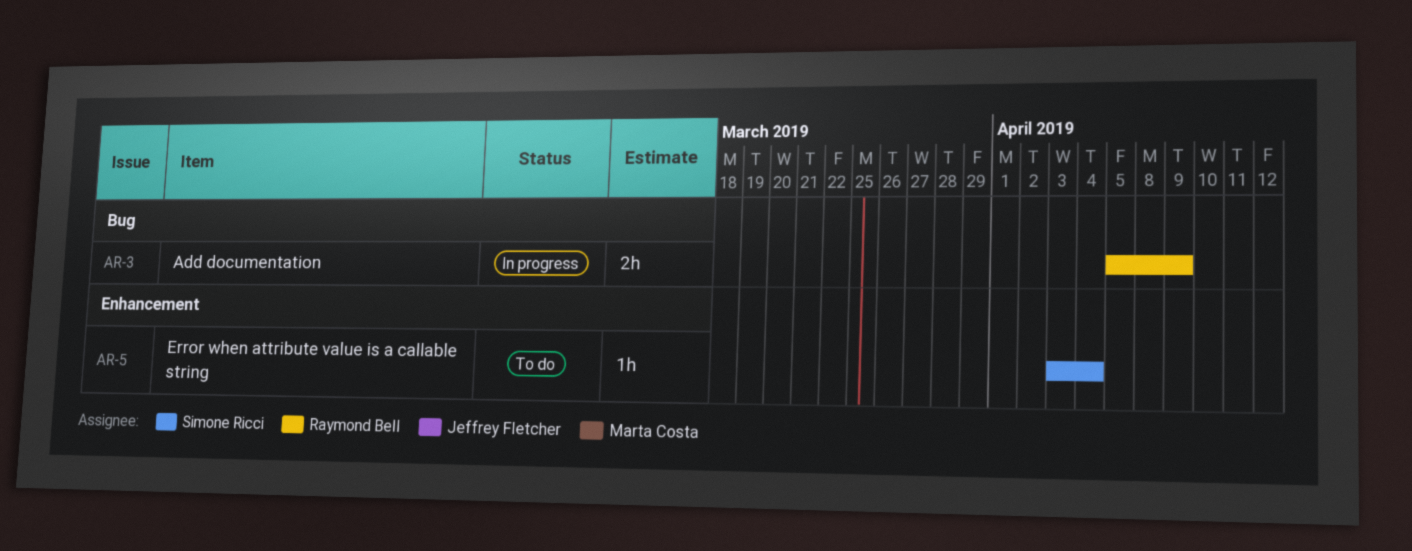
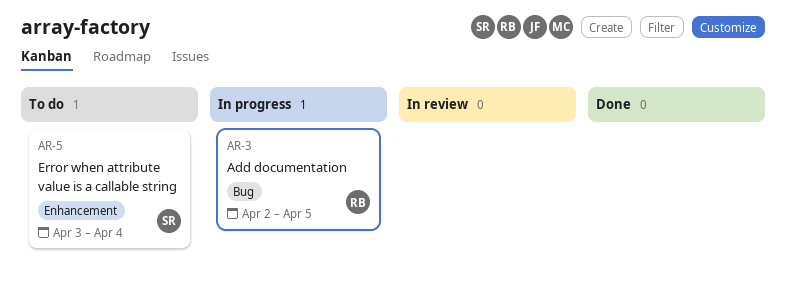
AR-3, start: Apr 5 -> Apr 2
AR-3, due: Apr 9 -> Apr 5

